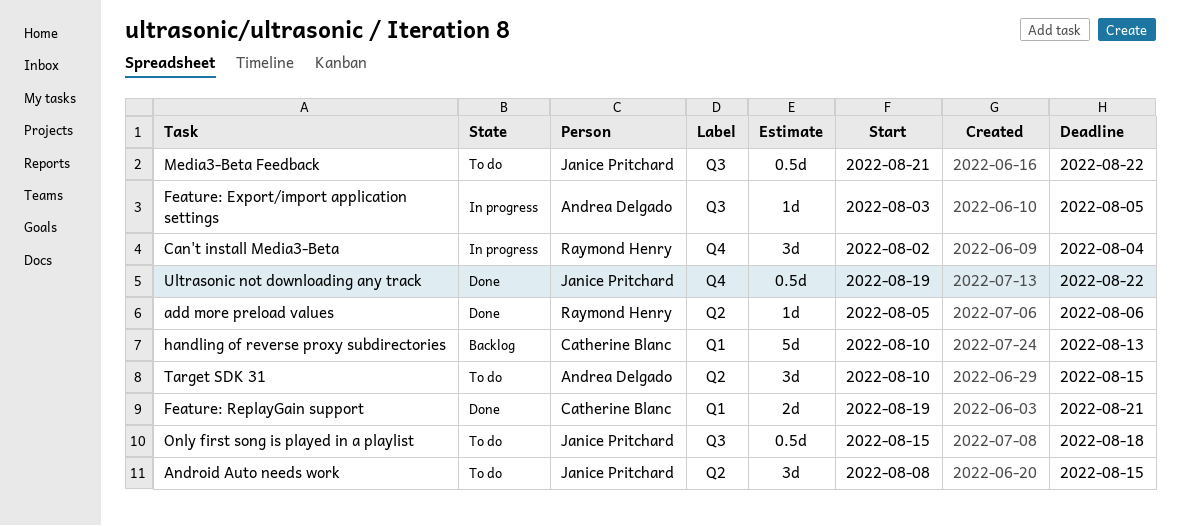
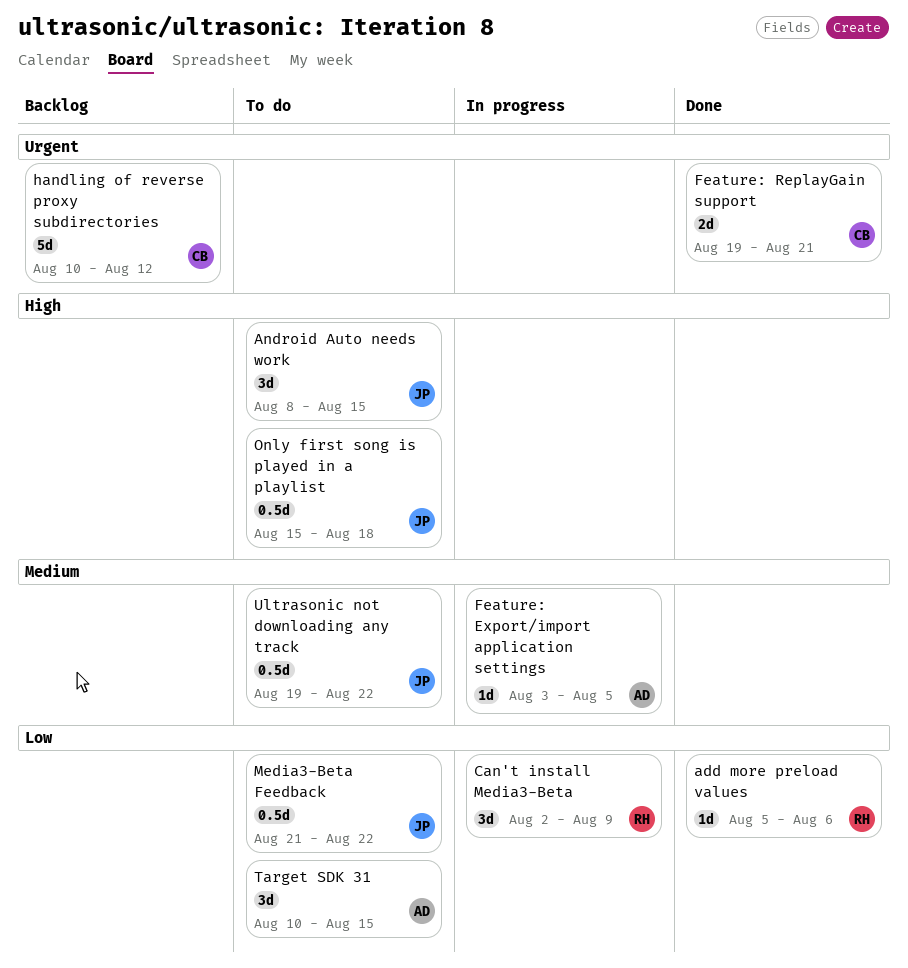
Can't install Media3-Beta, due: Aug 4 -> Aug 9
handling of reverse proxy subdirectories, due: Aug 13 -> Aug 12
Ultrasonic not downloading any track, status: Done -> To do

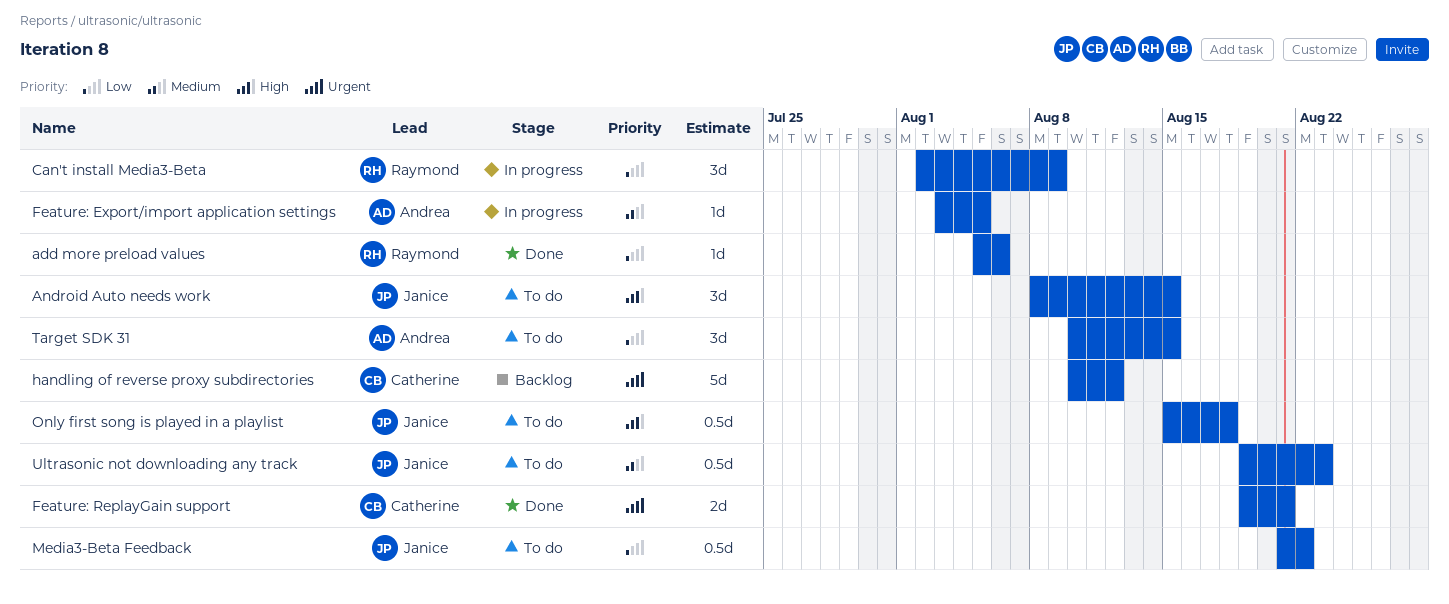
Ultrasonic not downloading any track, due: Aug 22 -> Aug 23

